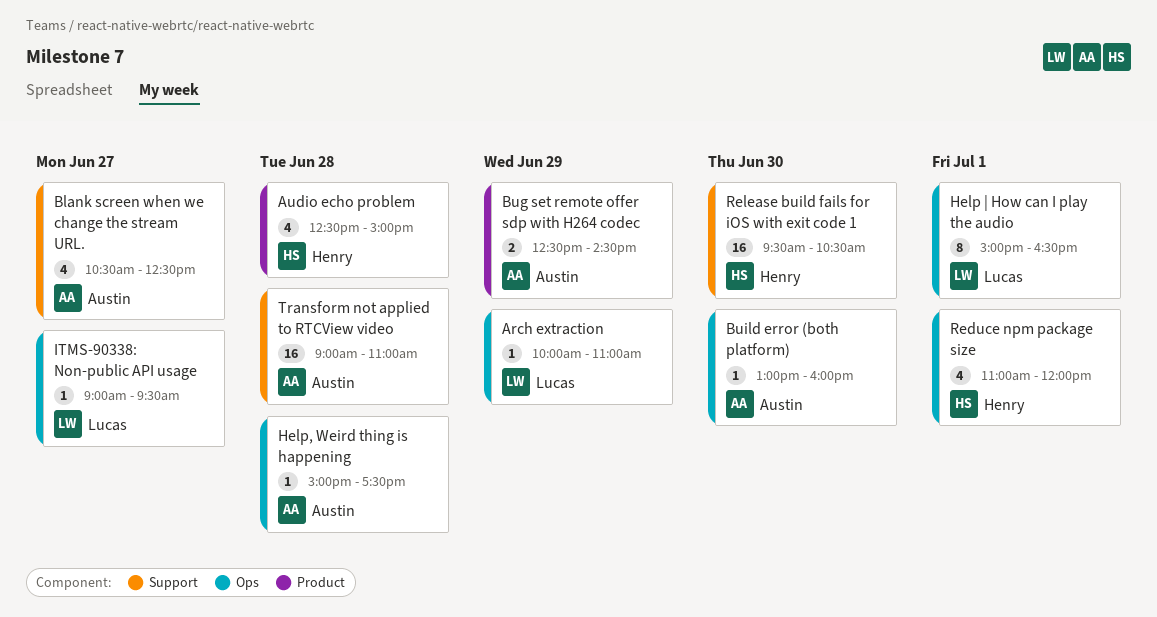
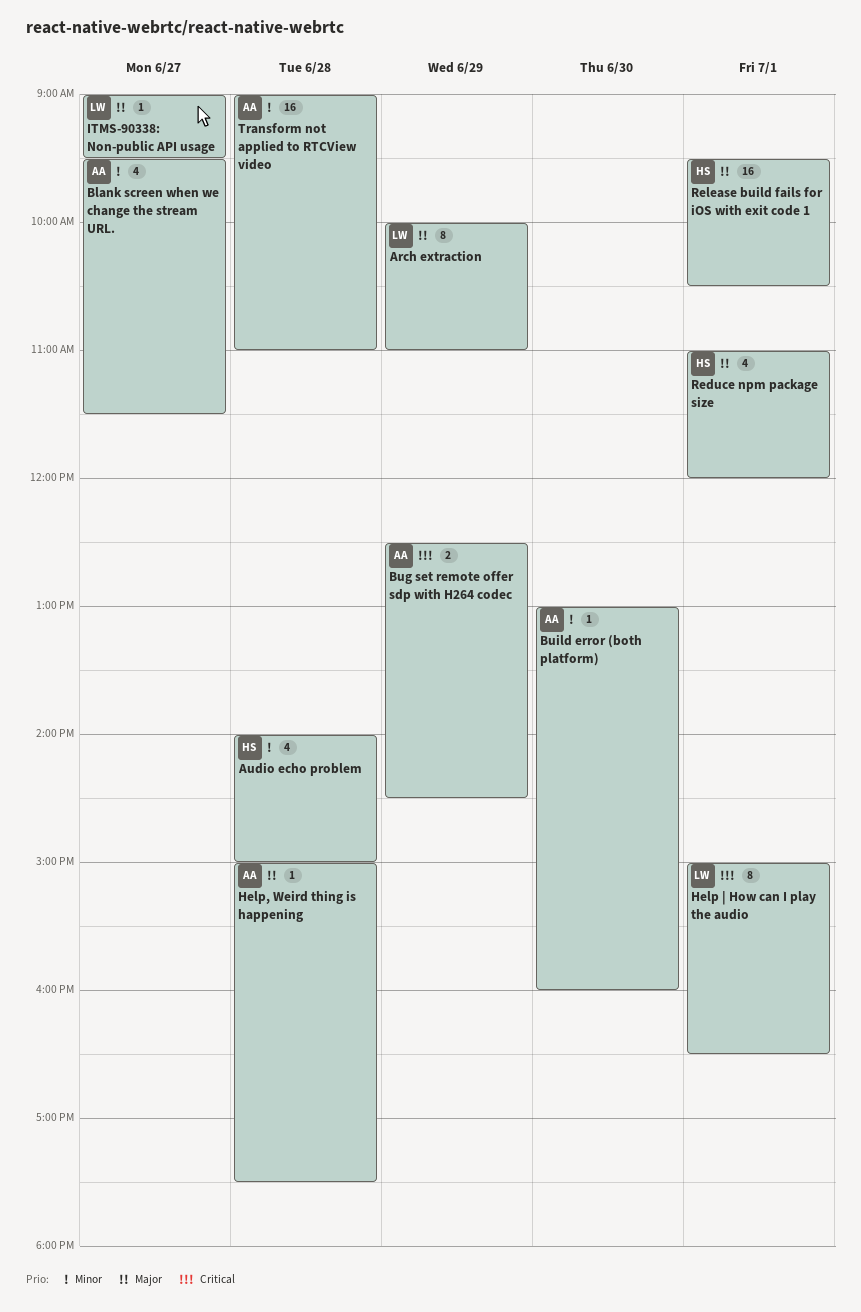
Arch extraction, estimate: 1 -> 8
Audio echo problem, begins: 12:30 -> 14:00
Blank screen when we change the stream URL., begins: 10:30 -> 09:30
Blank screen when we change the stream URL., ends: 12:30 -> 11:30
Release build fails for iOS with exit code 1, day: Jun 30 -> Jul 1

